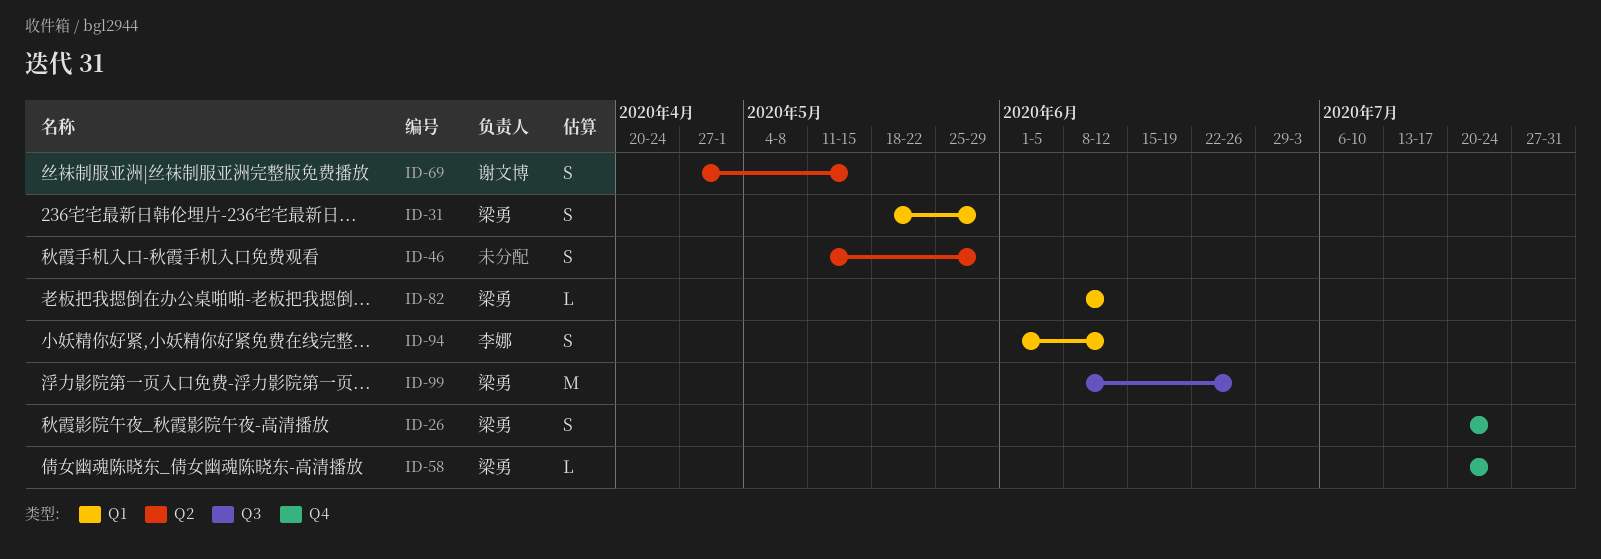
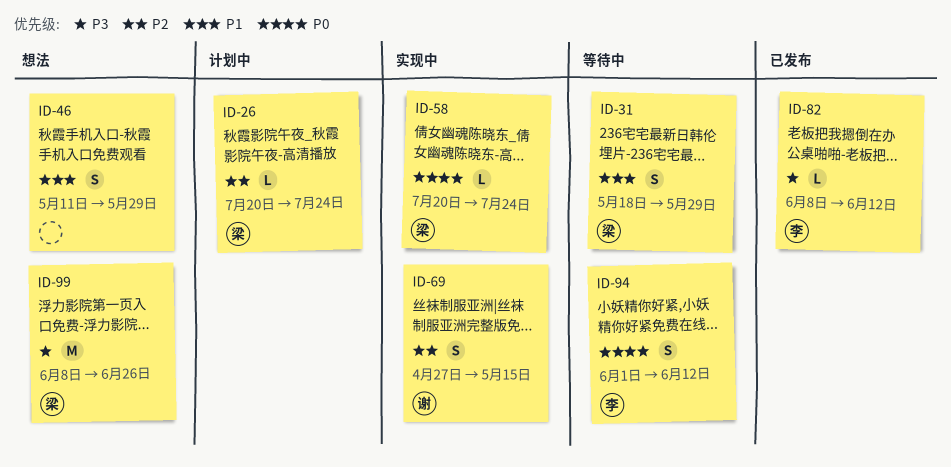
ID-26, estimate: S -> L
ID-82, owner: 梁勇 -> 李娜

